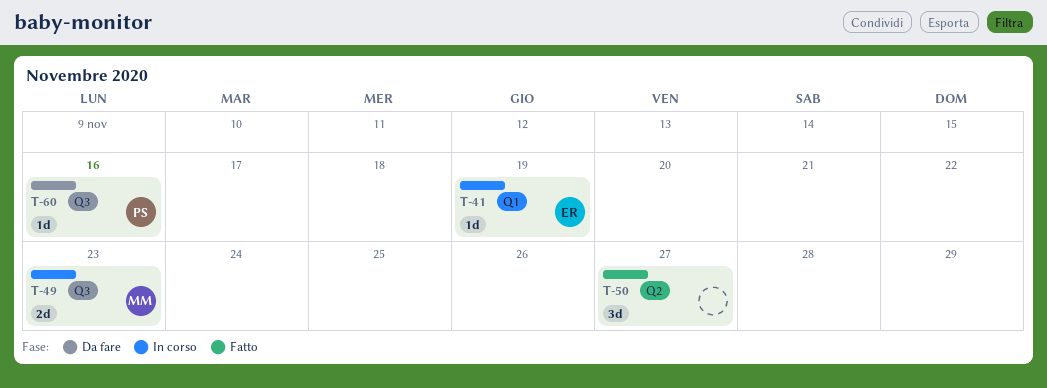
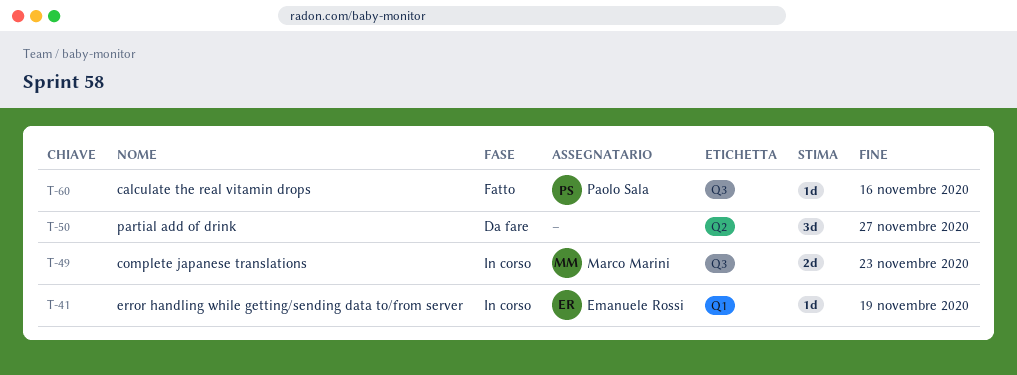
T-50, status: Fatto -> Da fare
T-60, status: Da fare -> Fatto

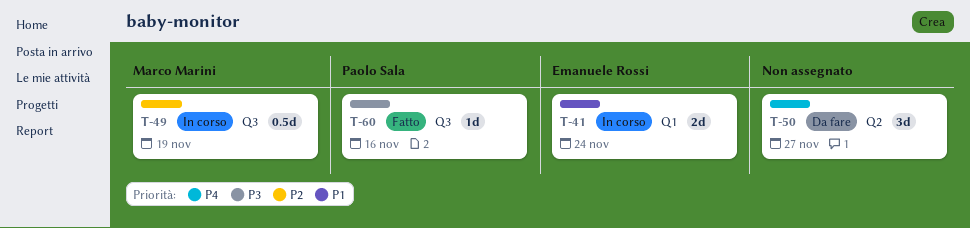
T-41, estimate: 1d -> 2d
T-41, due: Nov 19 -> Nov 24
T-49, estimate: 2d -> 0.5d
T-49, due: Nov 23 -> Nov 19

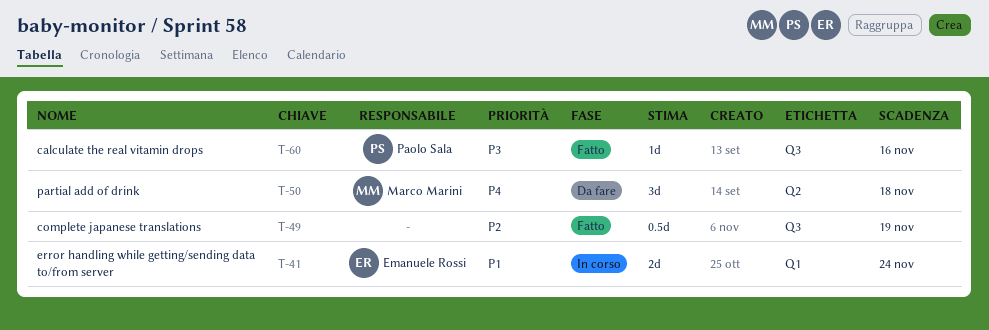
T-49, status: In corso -> Fatto
T-49, owner: Marco Marini -> none
T-50, owner: none -> Marco Marini
T-50, due: Nov 27 -> Nov 18

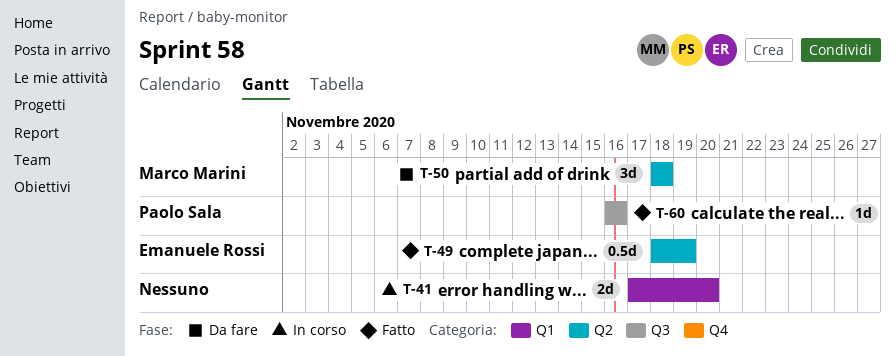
T-41, owner: Emanuele Rossi -> none
T-41, due: Nov 24 -> Nov 20
T-49, owner: none -> Emanuele Rossi
T-49, label: Q3 -> Q2

